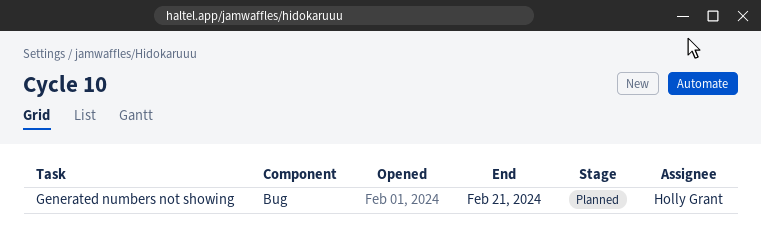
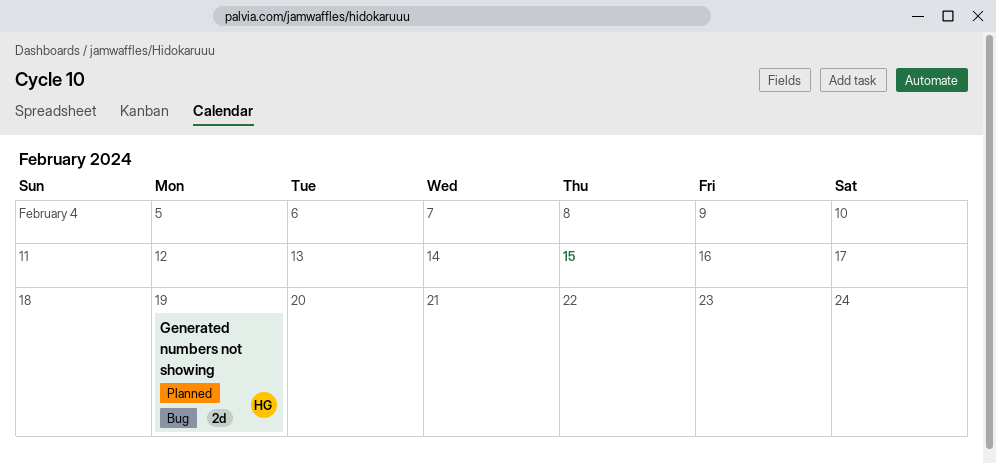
Generated numbers not showing, due: Feb 21 -> Feb 19

